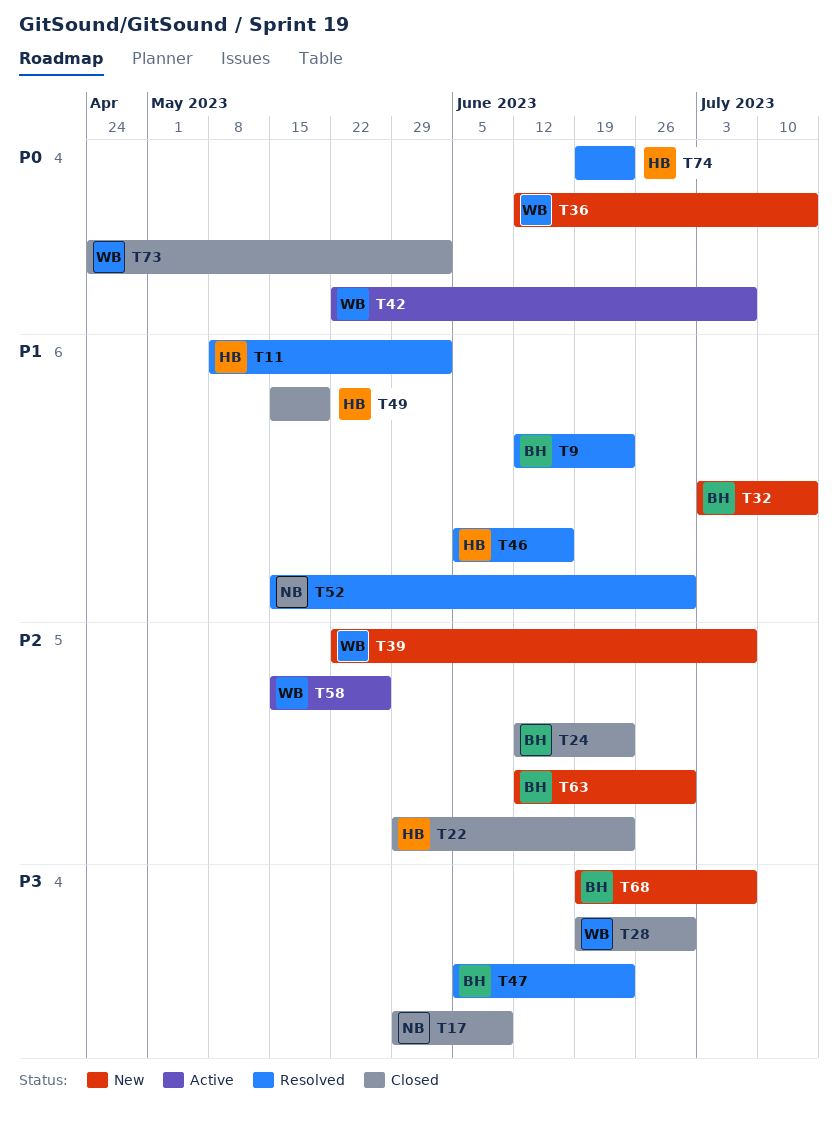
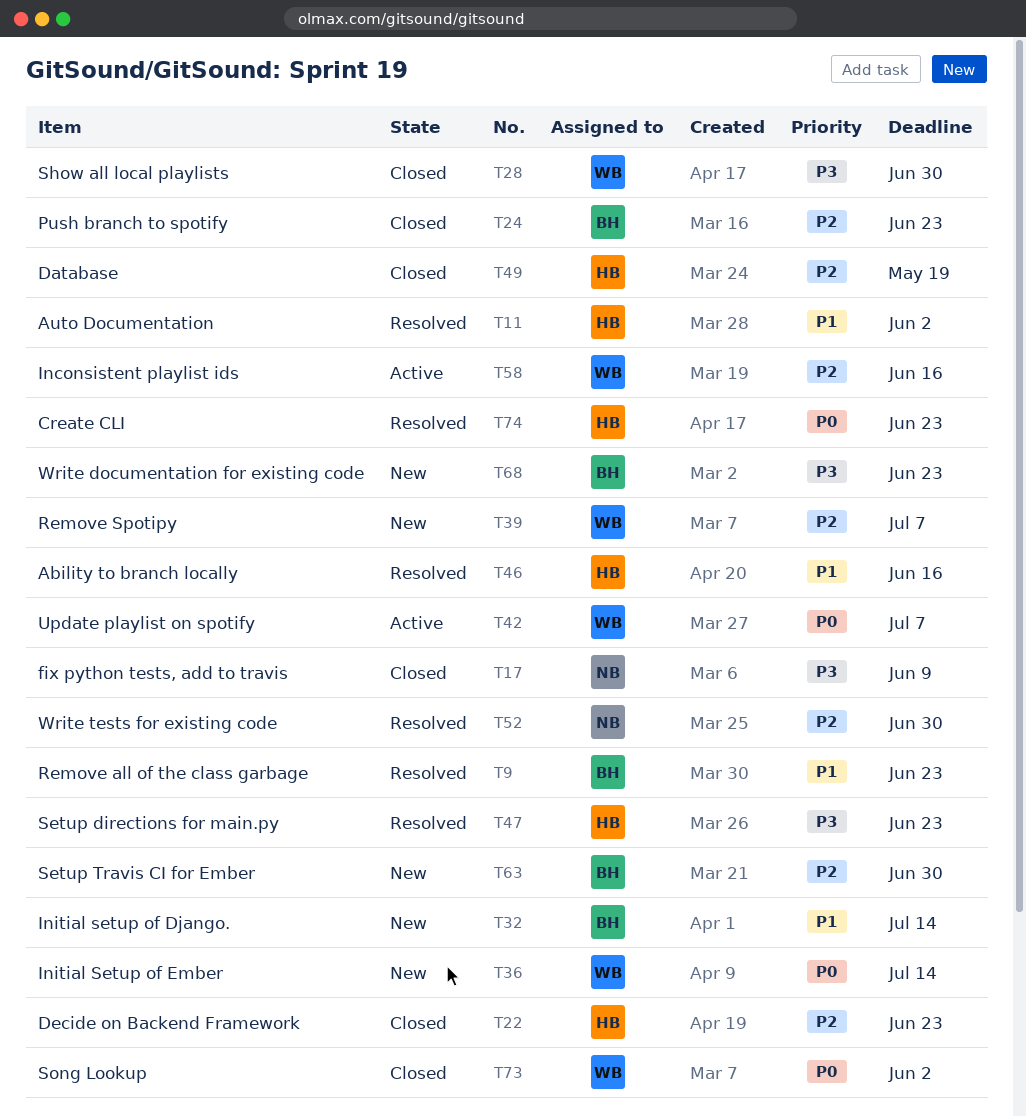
T47, owner: BH -> HB
T49, priority: P1 -> P2
T52, priority: P1 -> P2
T58, due: May 26 -> Jun 16
T68, due: Jul 7 -> Jun 23

